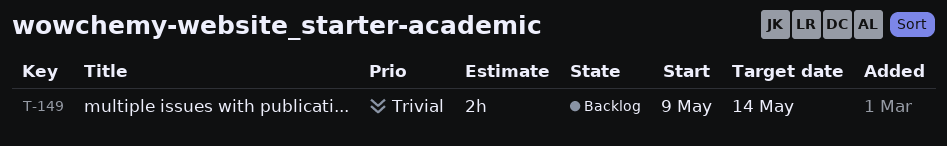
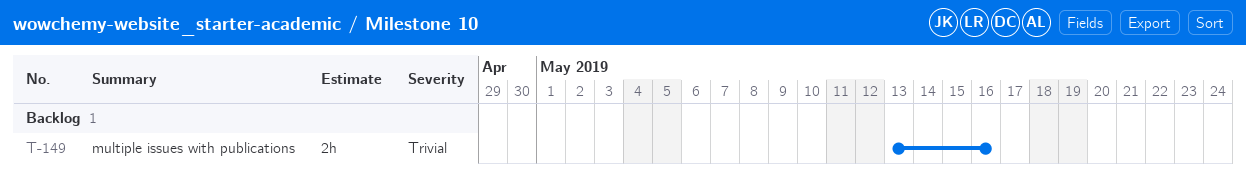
T-149, start: May 9 -> May 13
T-149, due: May 14 -> May 16

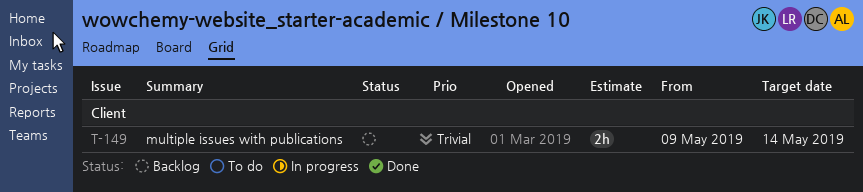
T-149, start: May 13 -> May 9
T-149, due: May 16 -> May 14

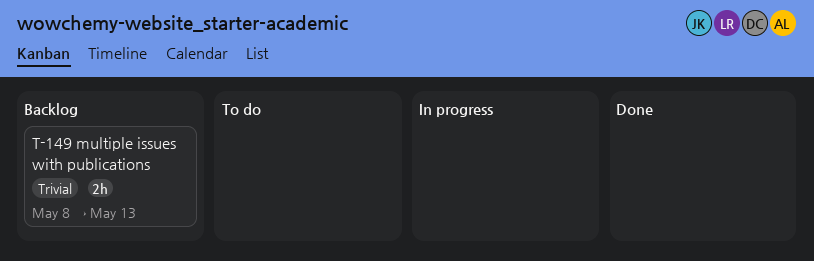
T-149, start: May 9 -> May 8
T-149, due: May 14 -> May 13

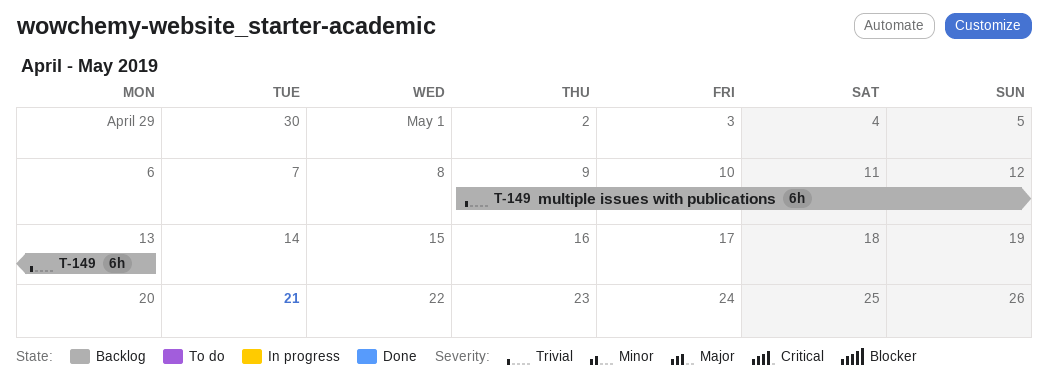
T-149, estimate: 2h -> 6h
T-149, start: May 8 -> May 9

